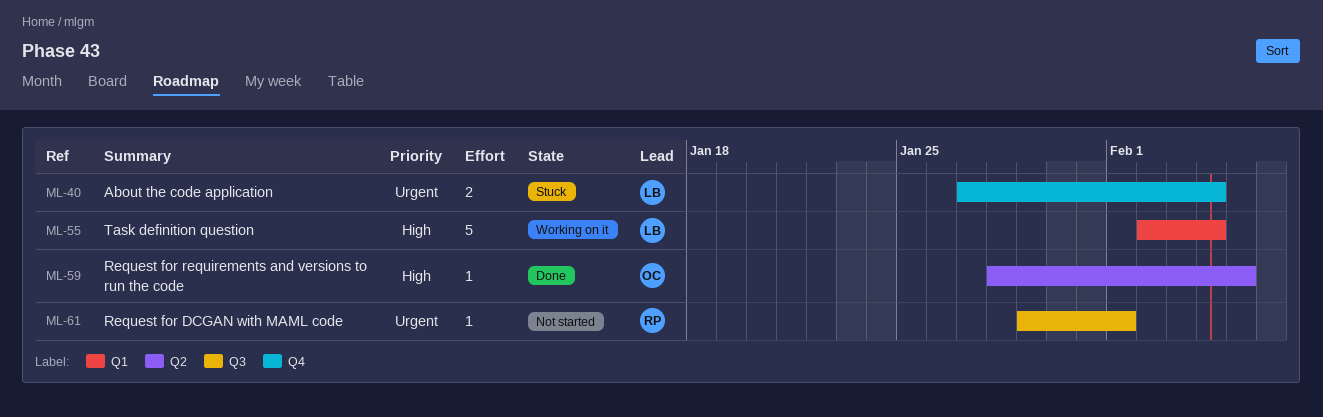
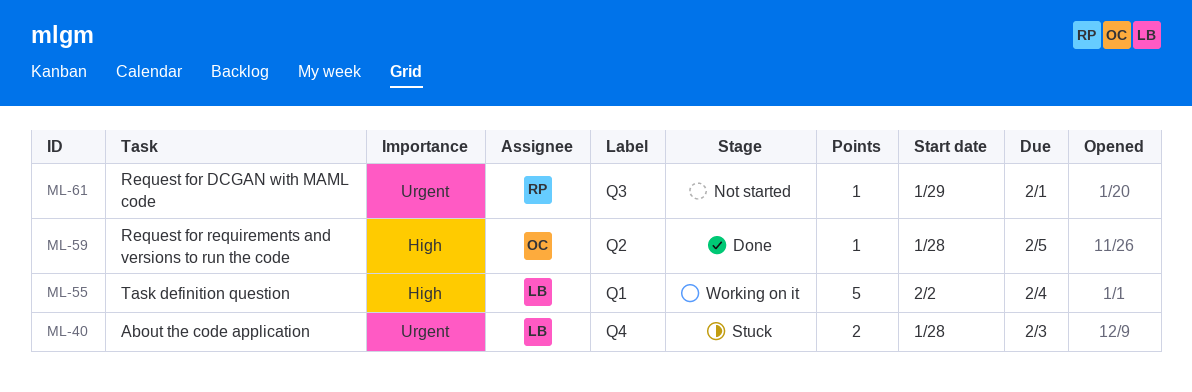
ML-40, start: Jan 27 -> Jan 28
ML-40, due: Feb 4 -> Feb 3

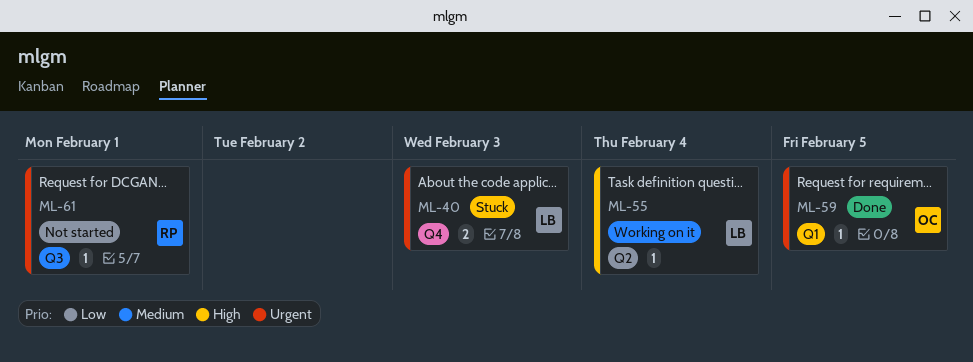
ML-55, label: Q1 -> Q2
ML-55, estimate: 5 -> 1
ML-59, priority: High -> Urgent
ML-59, label: Q2 -> Q1

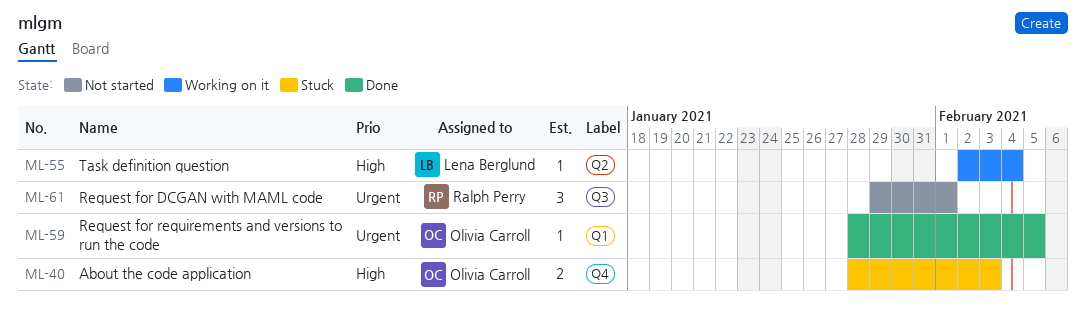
ML-40, owner: Lena Berglund -> Olivia Carroll
ML-40, priority: Urgent -> High
ML-61, estimate: 1 -> 3

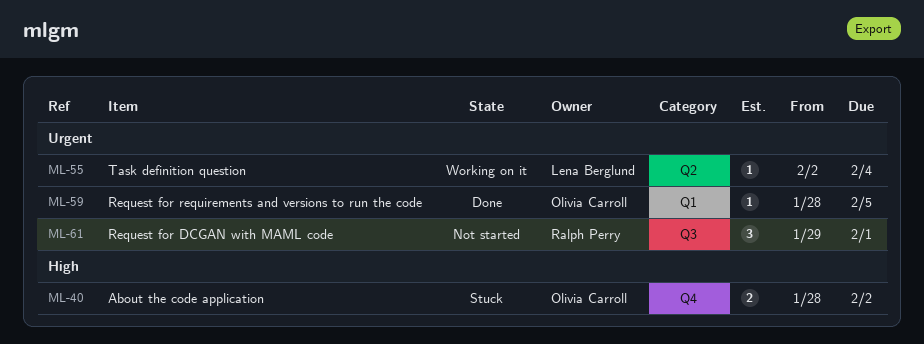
ML-40, due: Feb 3 -> Feb 2
ML-55, priority: High -> Urgent

